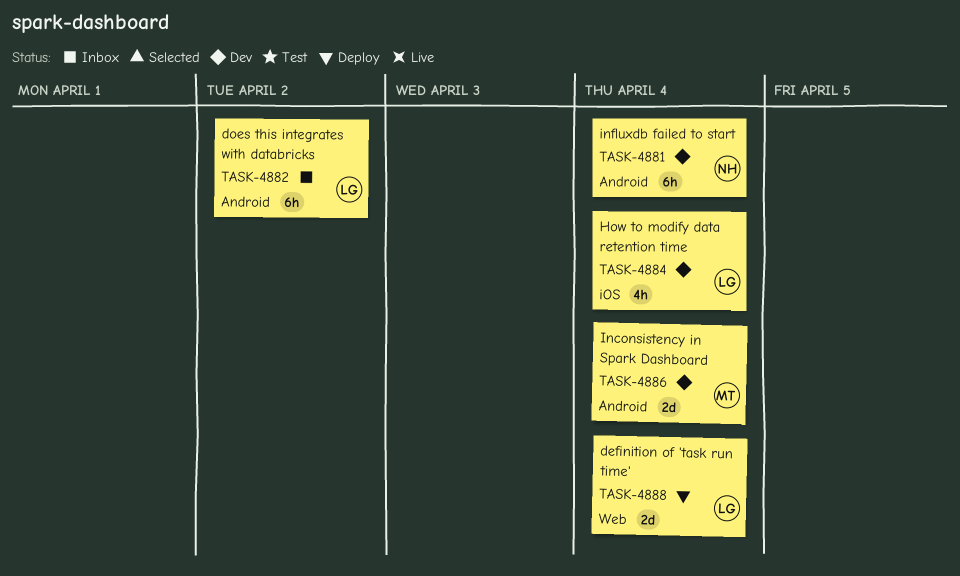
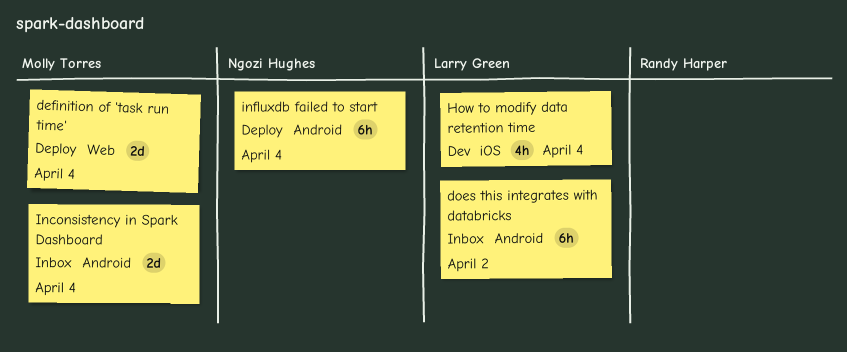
definition of 'task run time', owner: Larry Green -> Molly Torres
Inconsistency in Spark Dashboard, status: Dev -> Inbox
influxdb failed to start, status: Dev -> Deploy

